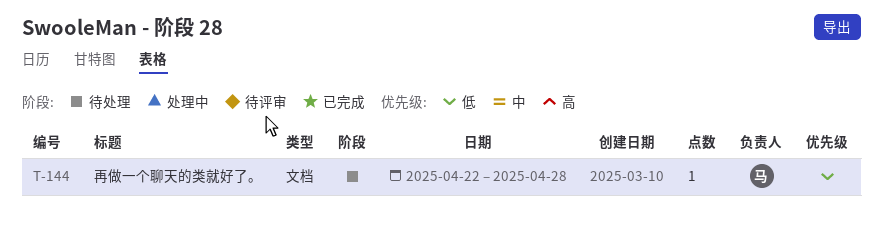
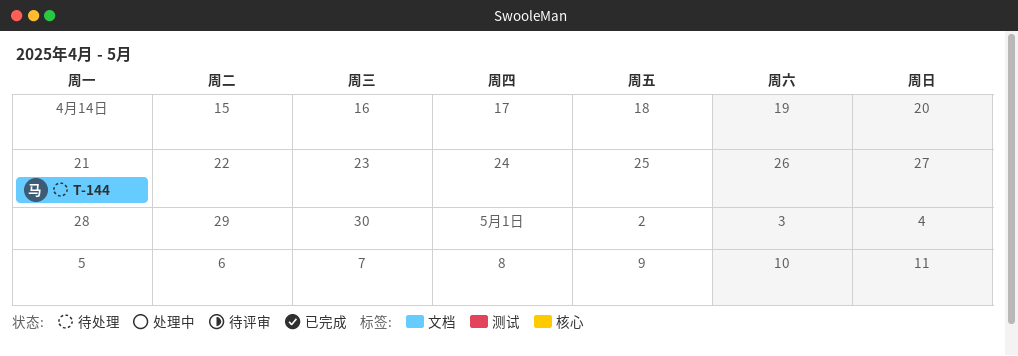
T-144, start: Apr 22 -> Apr 21
T-144, due: Apr 28 -> Apr 21

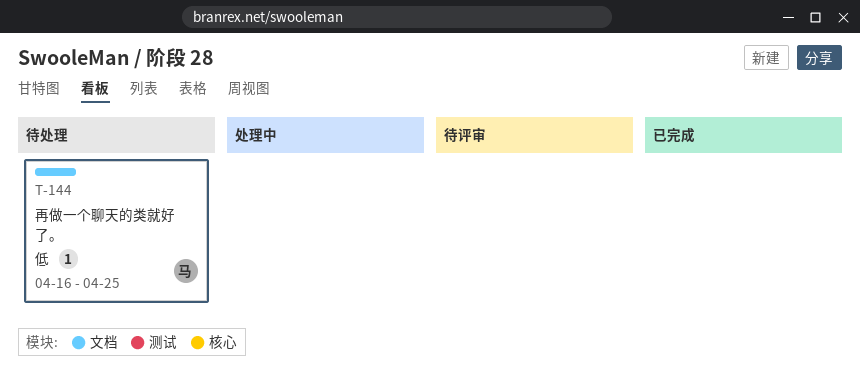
T-144, start: Apr 21 -> Apr 16
T-144, due: Apr 21 -> Apr 25

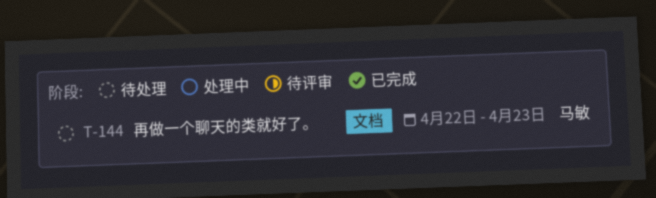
T-144, start: Apr 16 -> Apr 22
T-144, due: Apr 25 -> Apr 23

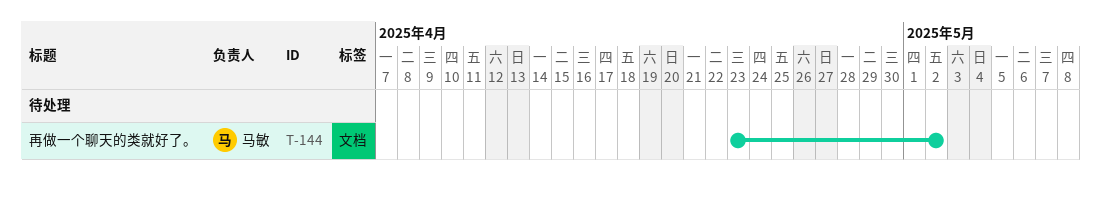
T-144, start: Apr 22 -> Apr 23
T-144, due: Apr 23 -> May 2

